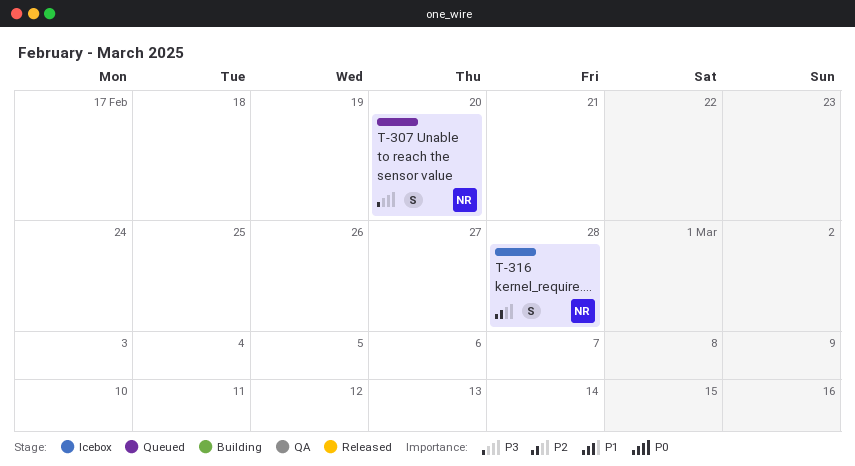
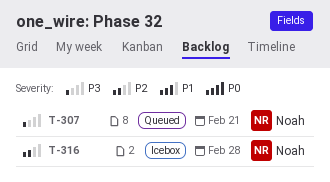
T-307, due: Feb 20 -> Feb 21

